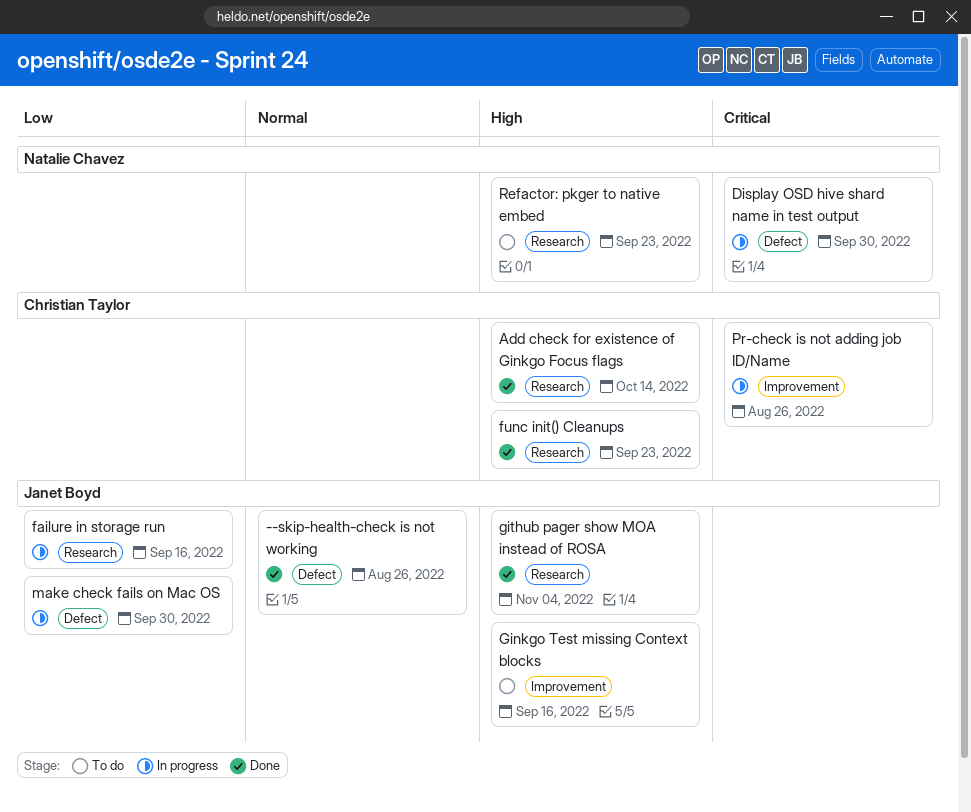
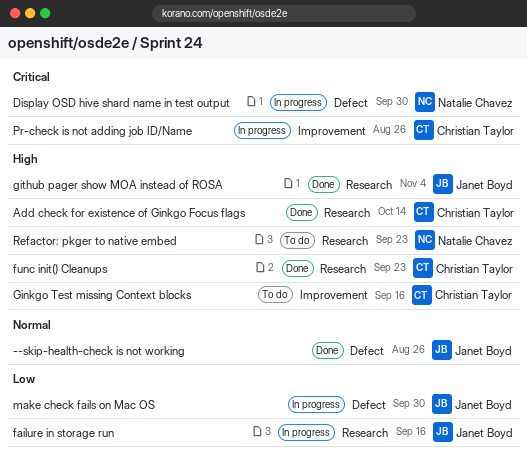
Ginkgo Test missing Context blocks, owner: Janet Boyd -> Christian Taylor

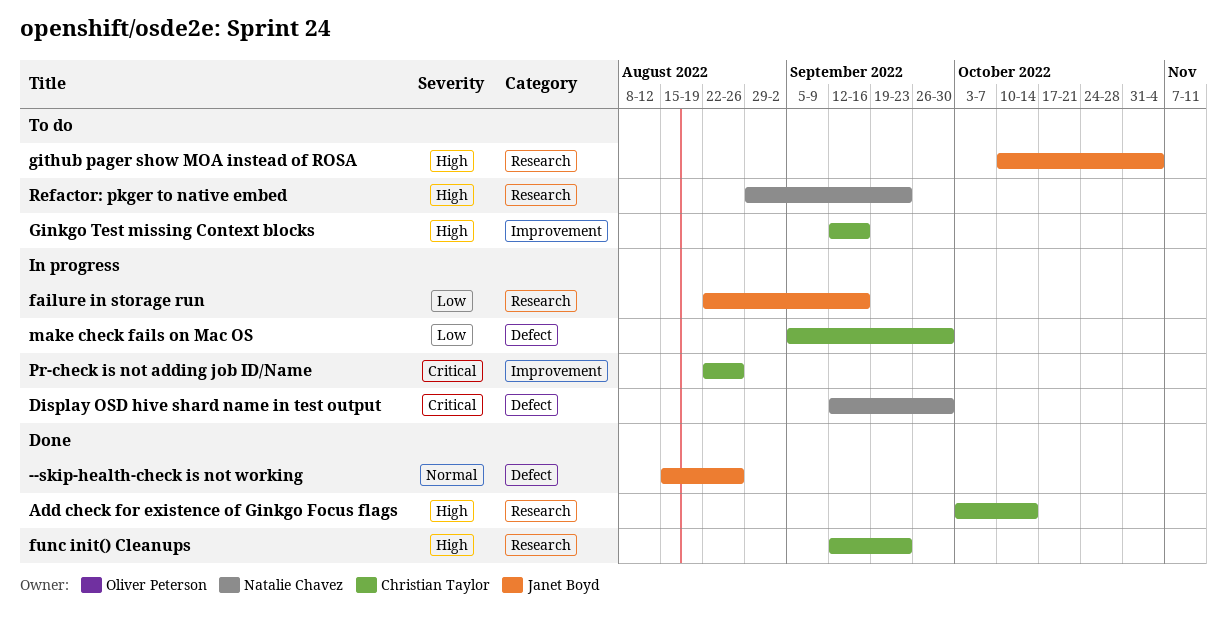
github pager show MOA instead of ROSA, status: Done -> To do
make check fails on Mac OS, owner: Janet Boyd -> Christian Taylor

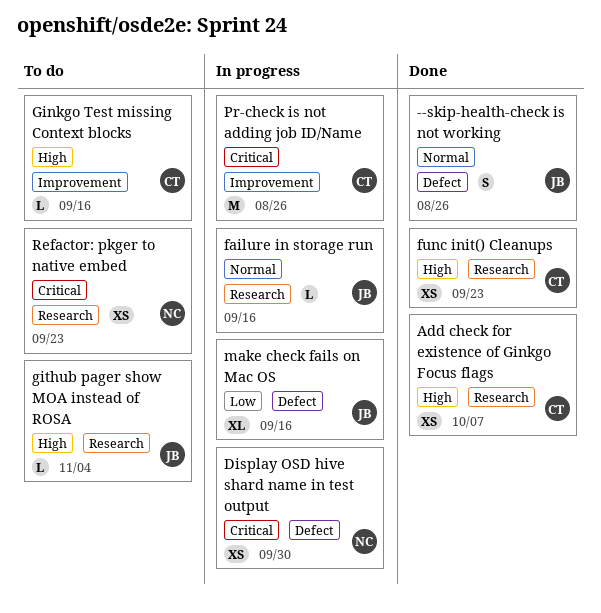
Add check for existence of Ginkgo Focus flags, due: Oct 14 -> Oct 7
failure in storage run, priority: Low -> Normal
make check fails on Mac OS, owner: Christian Taylor -> Janet Boyd
make check fails on Mac OS, due: Sep 30 -> Sep 16
Refactor: pkger to native embed, priority: High -> Critical

